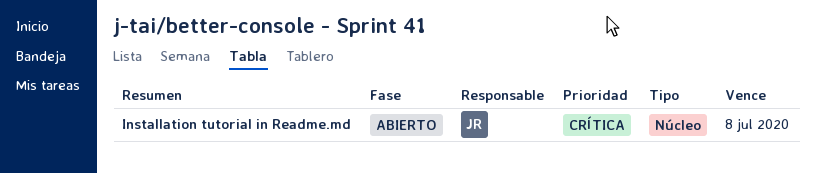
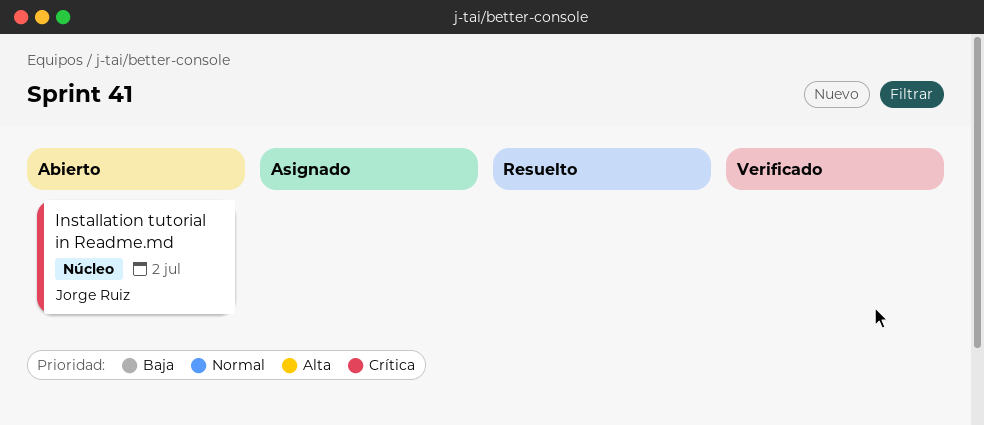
Installation tutorial in Readme.md, due: Jul 8 -> Jul 2

